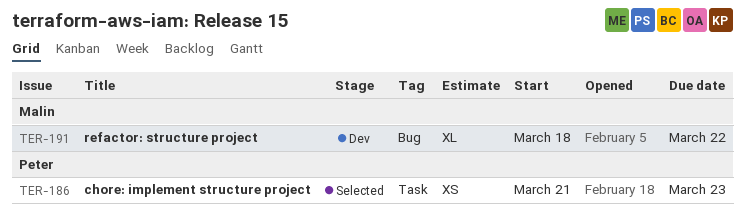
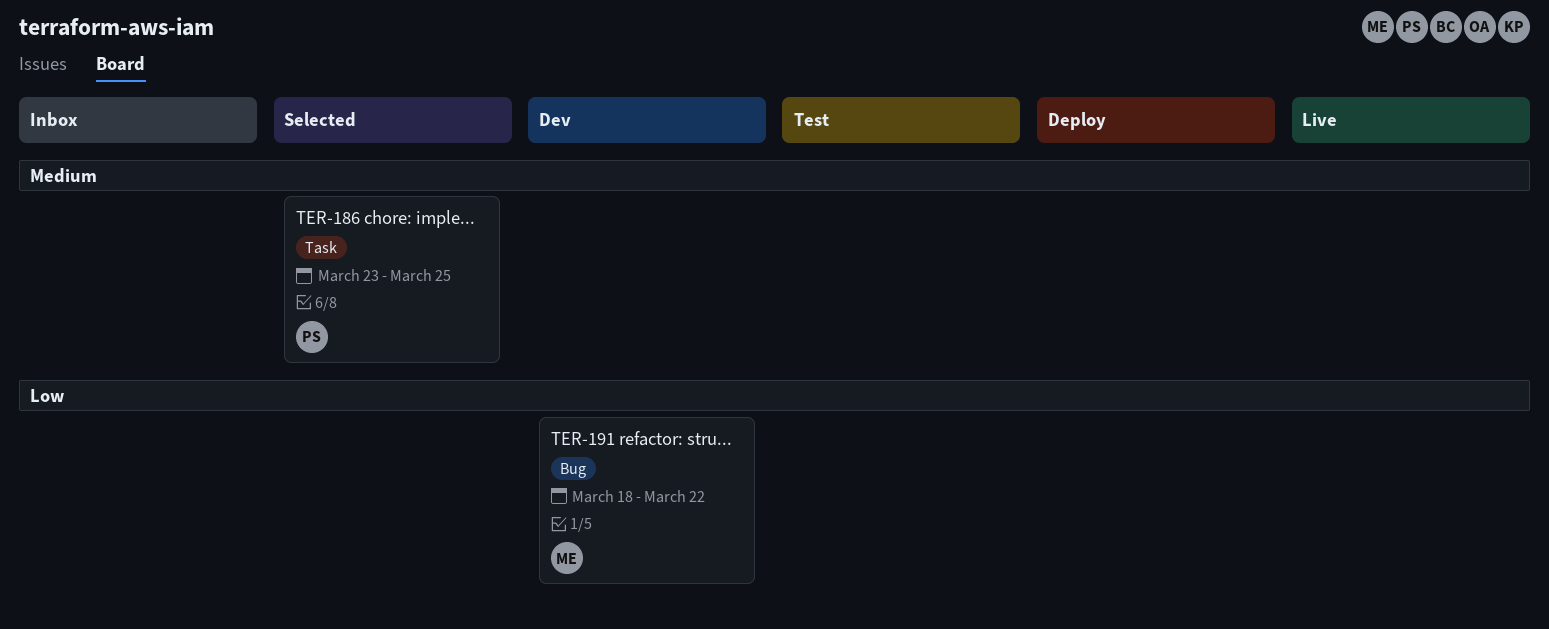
TER-186, start: Mar 21 -> Mar 23
TER-186, due: Mar 23 -> Mar 25

